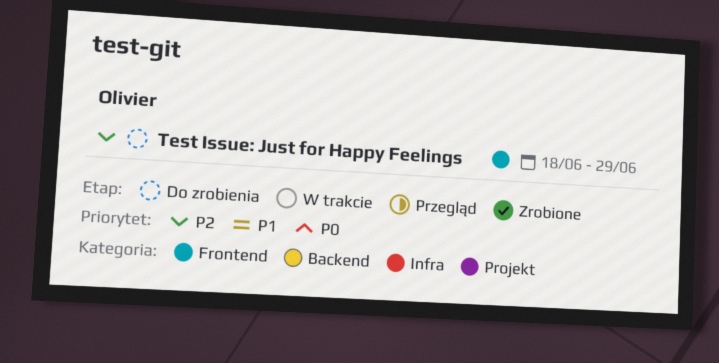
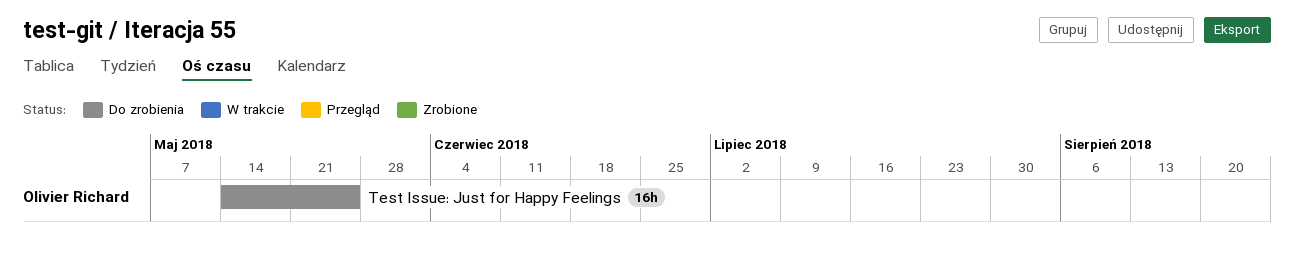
Test Issue: Just for Happy Feelings, start: Jun 18 -> May 14
Test Issue: Just for Happy Feelings, due: Jun 29 -> May 25

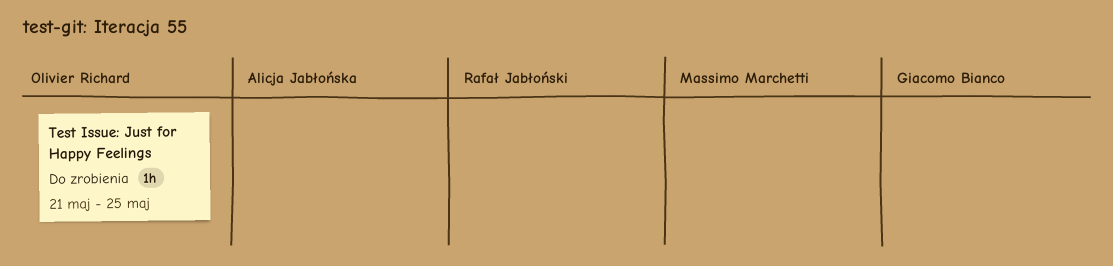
Test Issue: Just for Happy Feelings, estimate: 16h -> 1h
Test Issue: Just for Happy Feelings, start: May 14 -> May 21

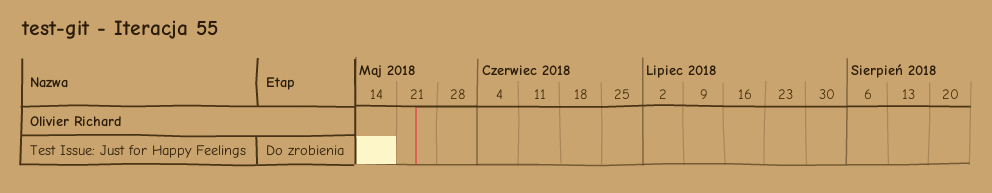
Test Issue: Just for Happy Feelings, start: May 21 -> May 14
Test Issue: Just for Happy Feelings, due: May 25 -> May 18

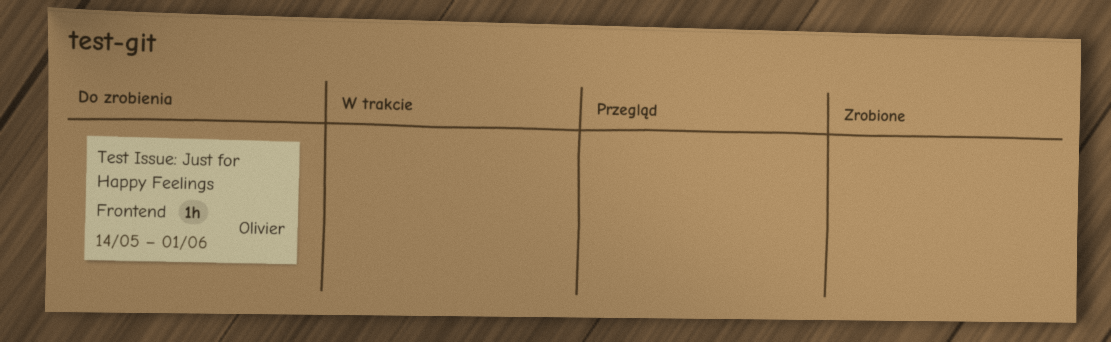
Test Issue: Just for Happy Feelings, due: May 18 -> Jun 1

